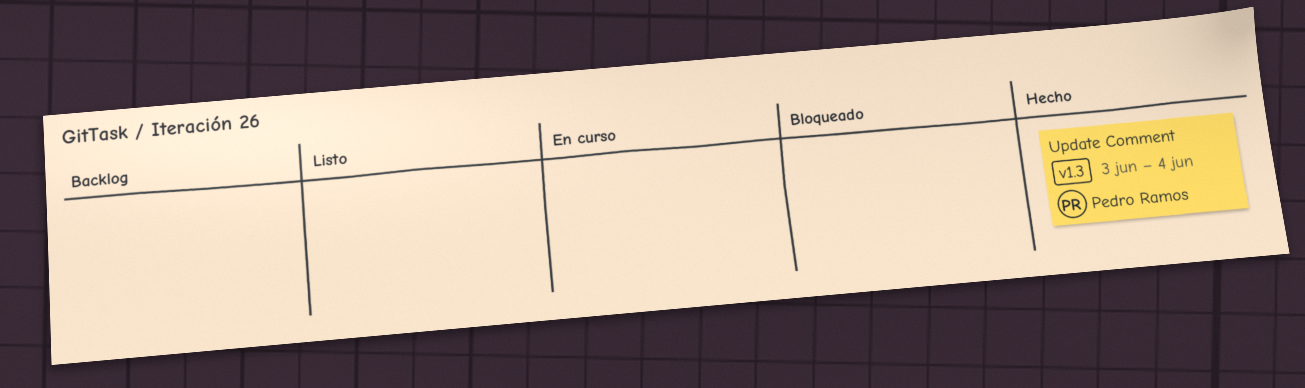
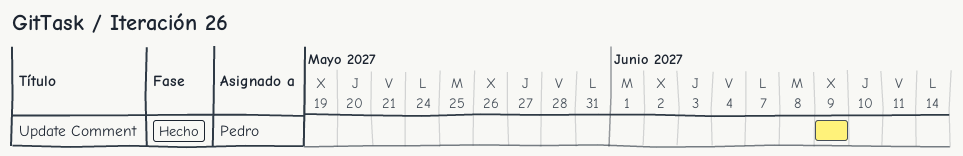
Update Comment, start: Jun 3 -> Jun 9
Update Comment, due: Jun 4 -> Jun 9

